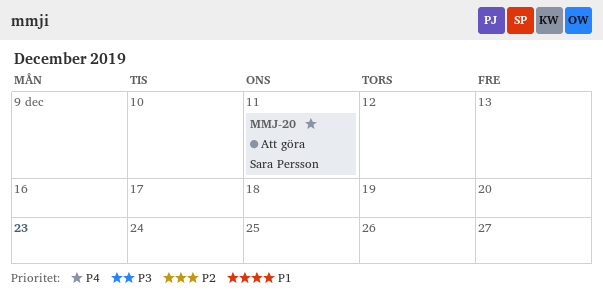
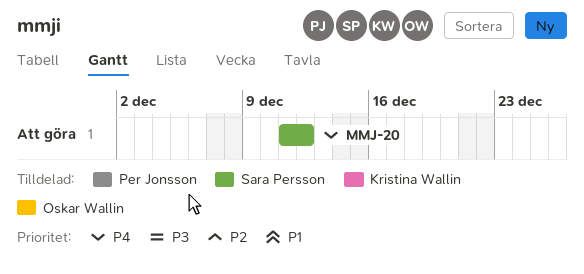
MMJ-20, due: Dec 11 -> Dec 12

